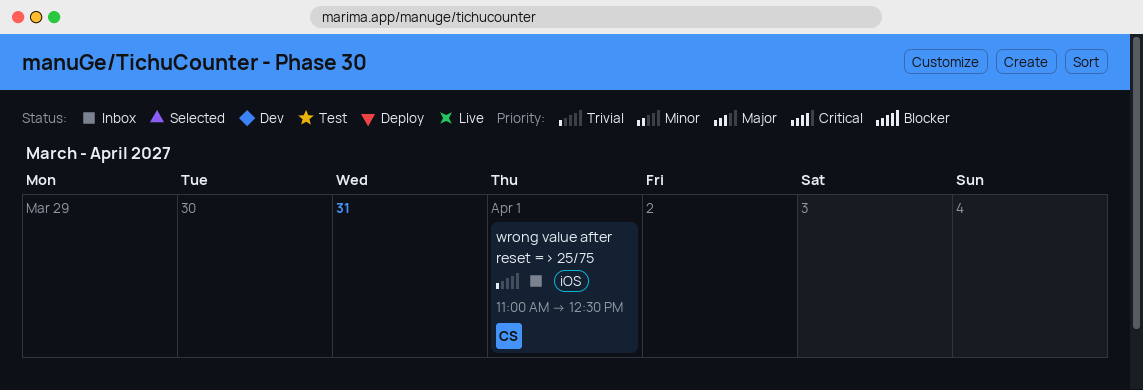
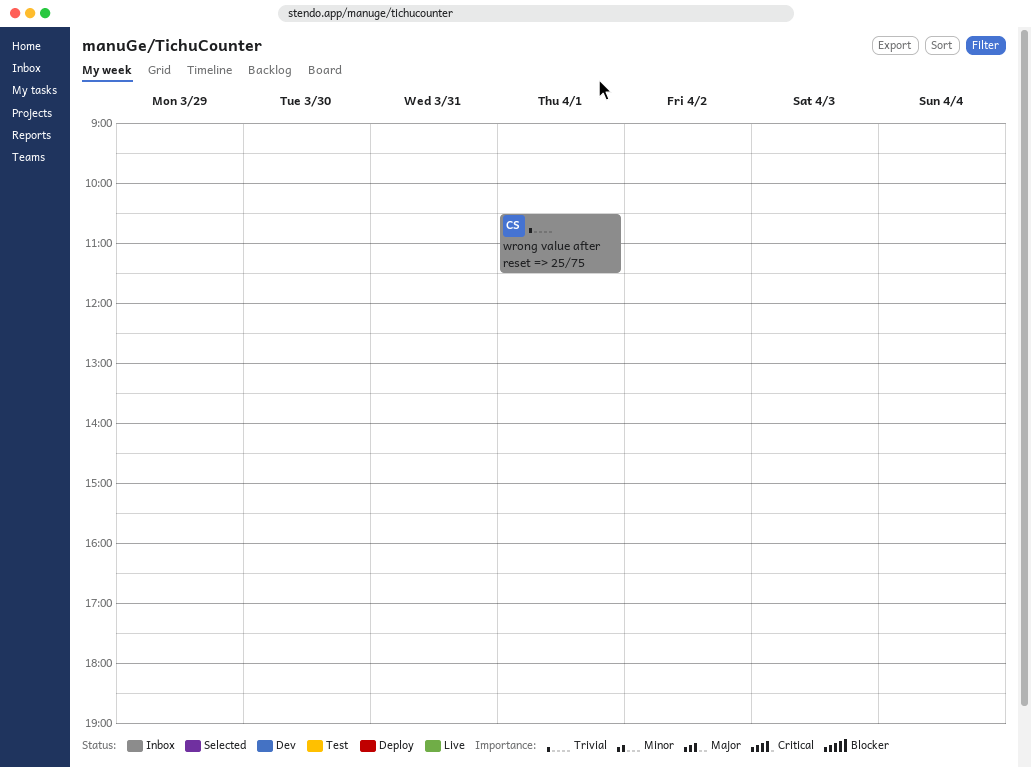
wrong value after reset => 25/75, begins: 11:00 -> 10:30
wrong value after reset => 25/75, ends: 12:30 -> 11:30

